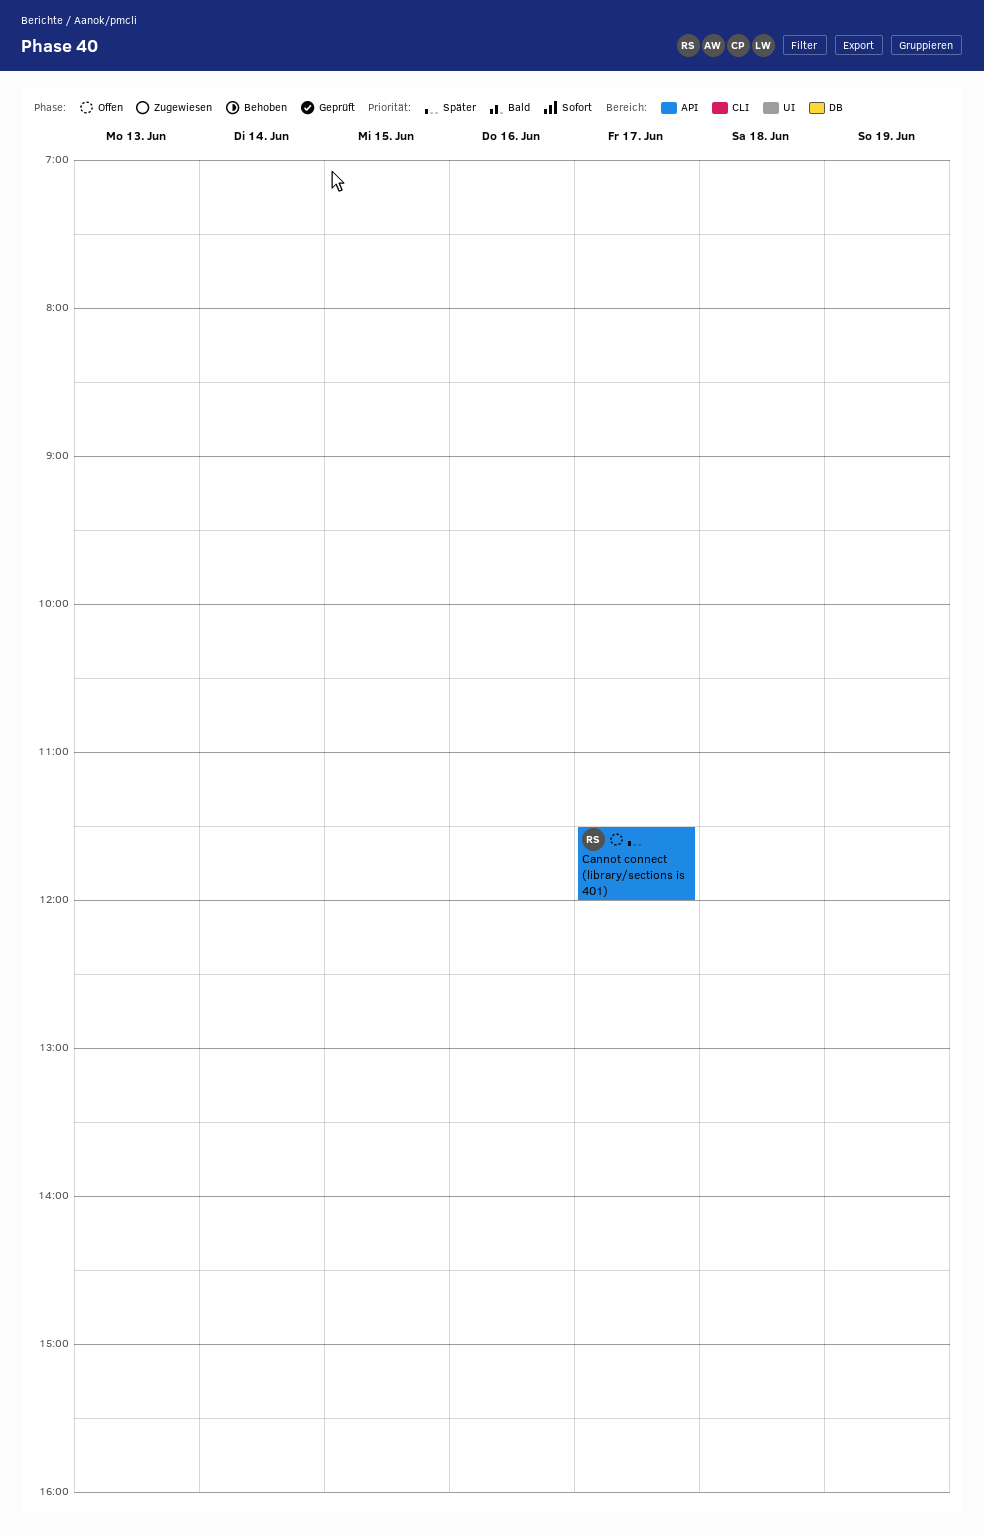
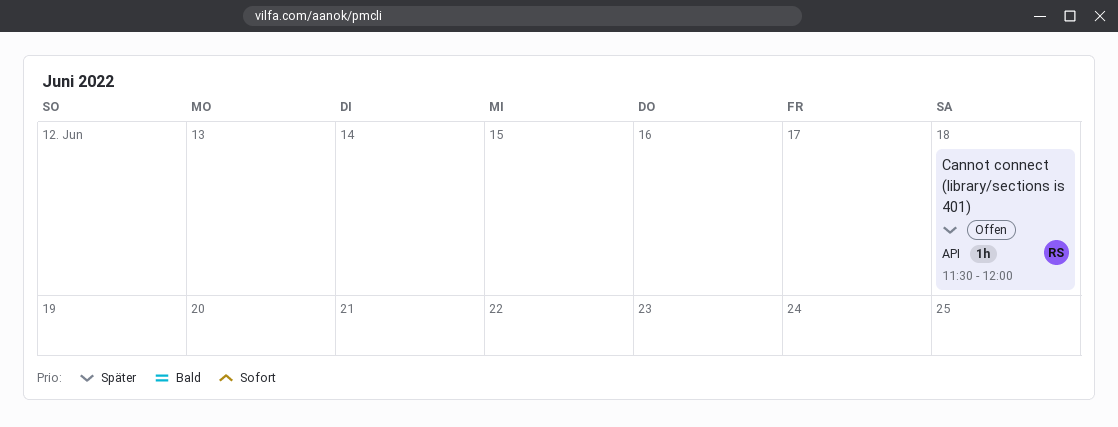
Cannot connect (library/sections is 401), day: Jun 17 -> Jun 18

